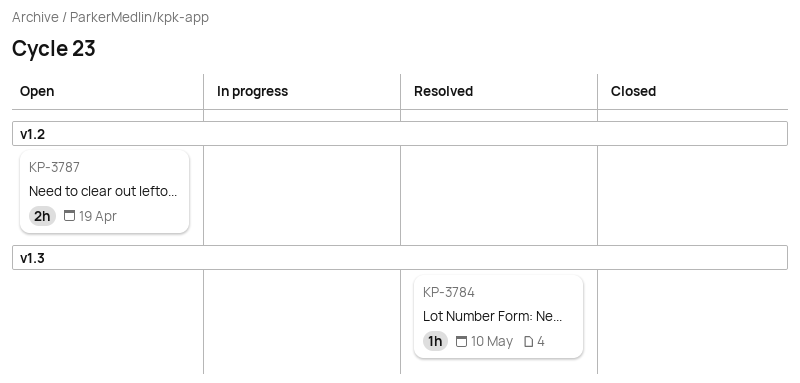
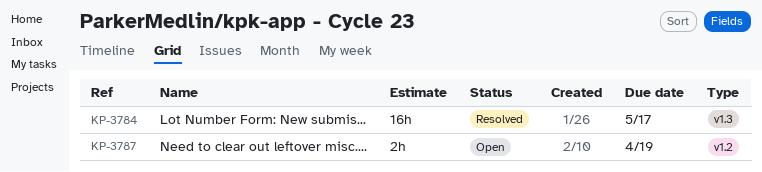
KP-3784, estimate: 1h -> 16h
KP-3784, due: May 10 -> May 17

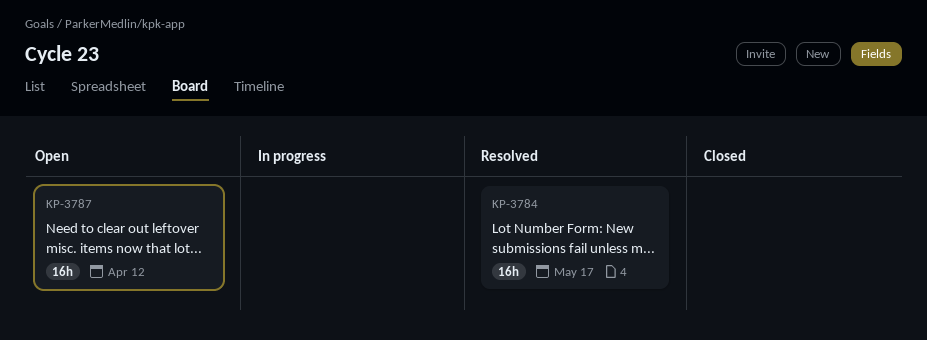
KP-3787, estimate: 2h -> 16h
KP-3787, due: Apr 19 -> Apr 12

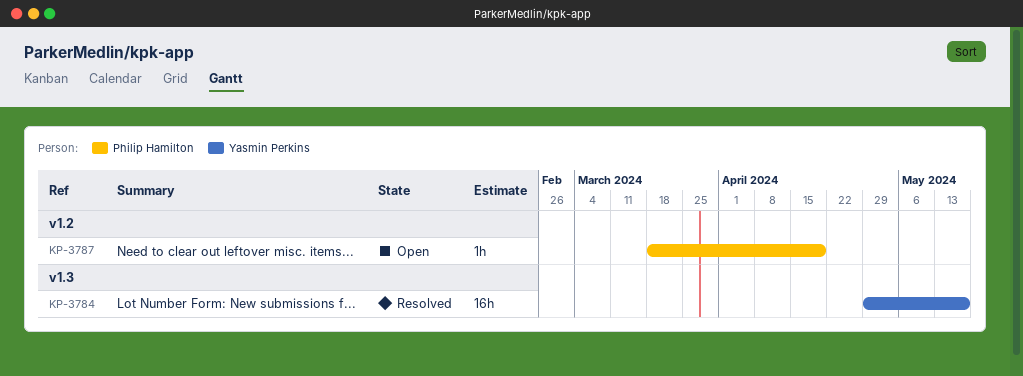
KP-3787, estimate: 16h -> 1h
KP-3787, due: Apr 12 -> Apr 19

